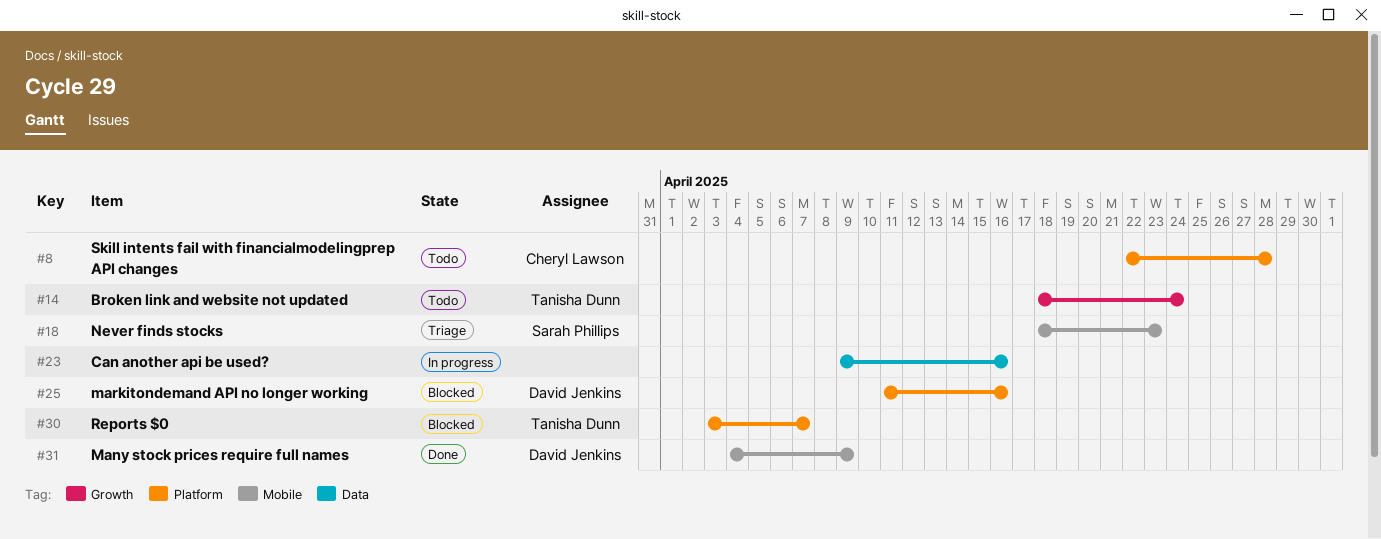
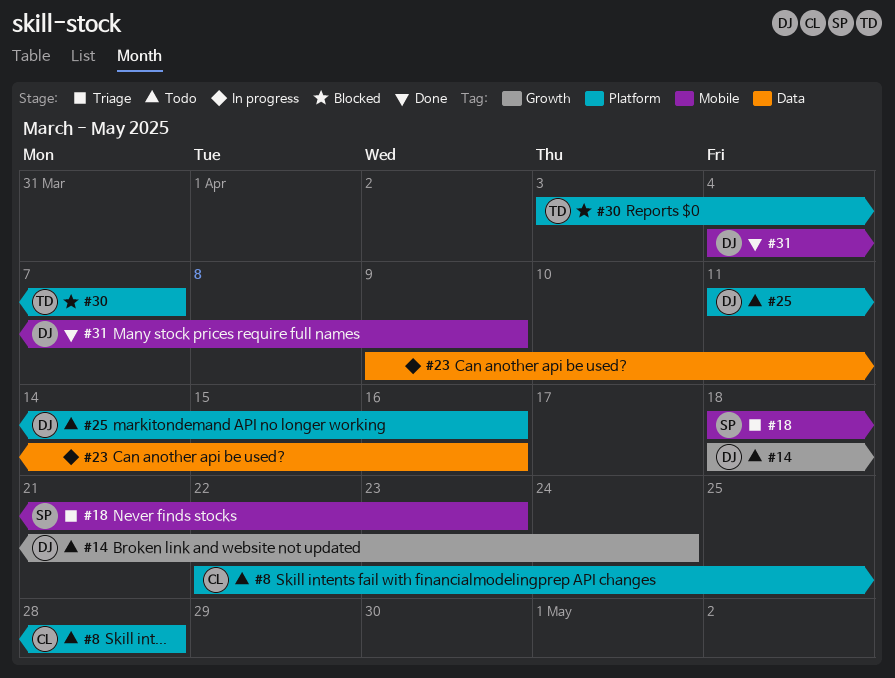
#14, owner: Tanisha Dunn -> David Jenkins
#25, status: Blocked -> Todo

